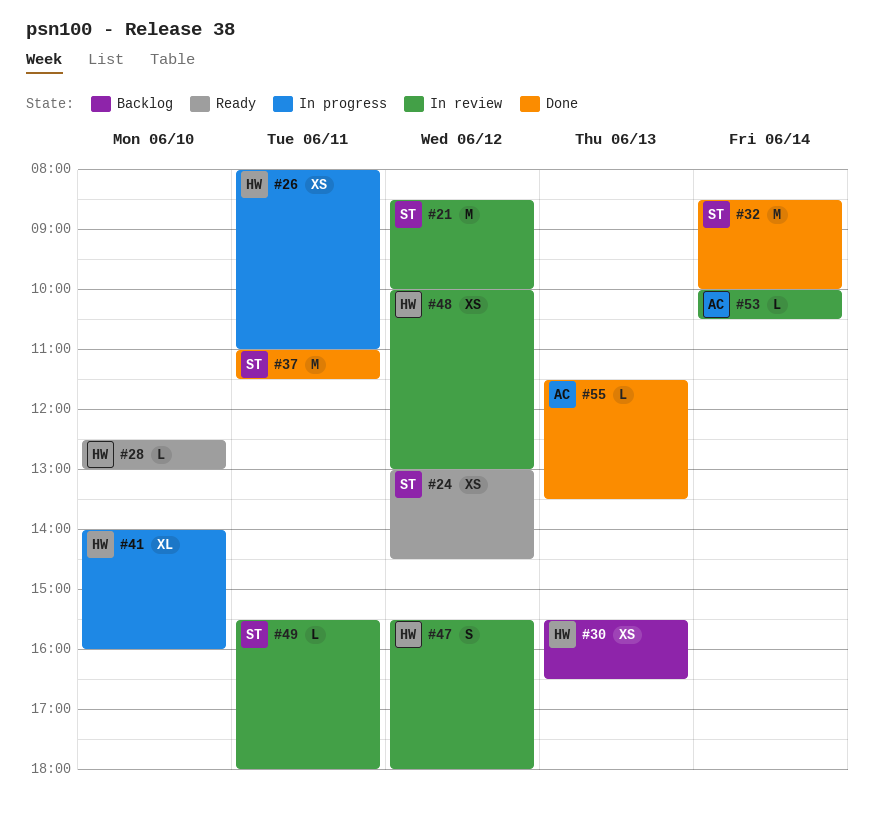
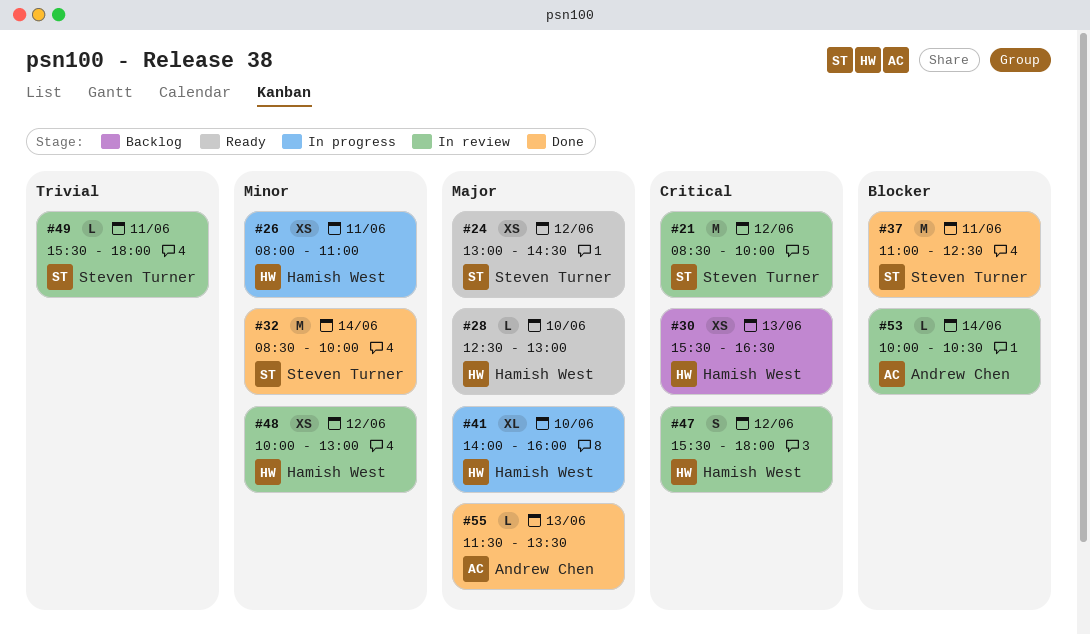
#37, ends: 11:30 -> 12:30

